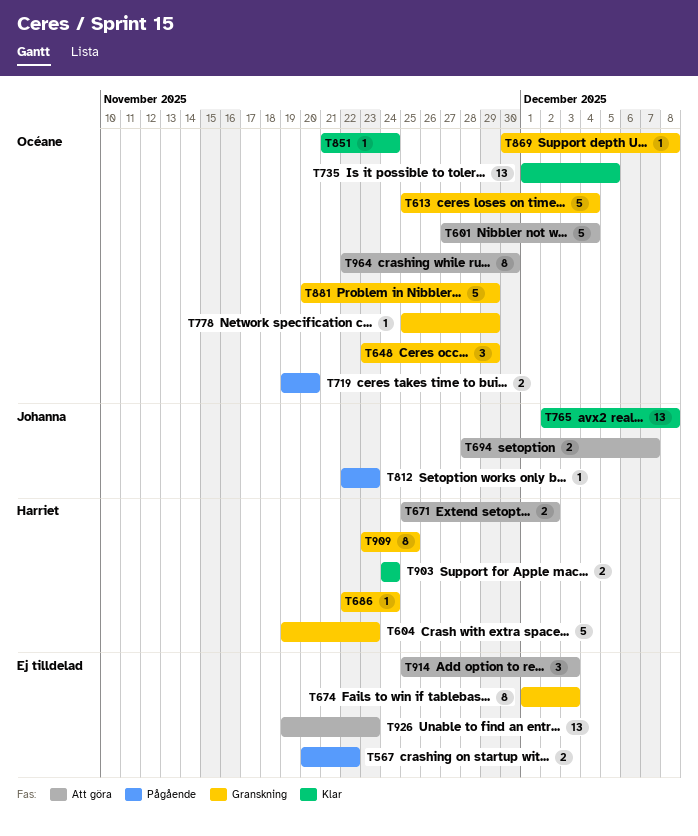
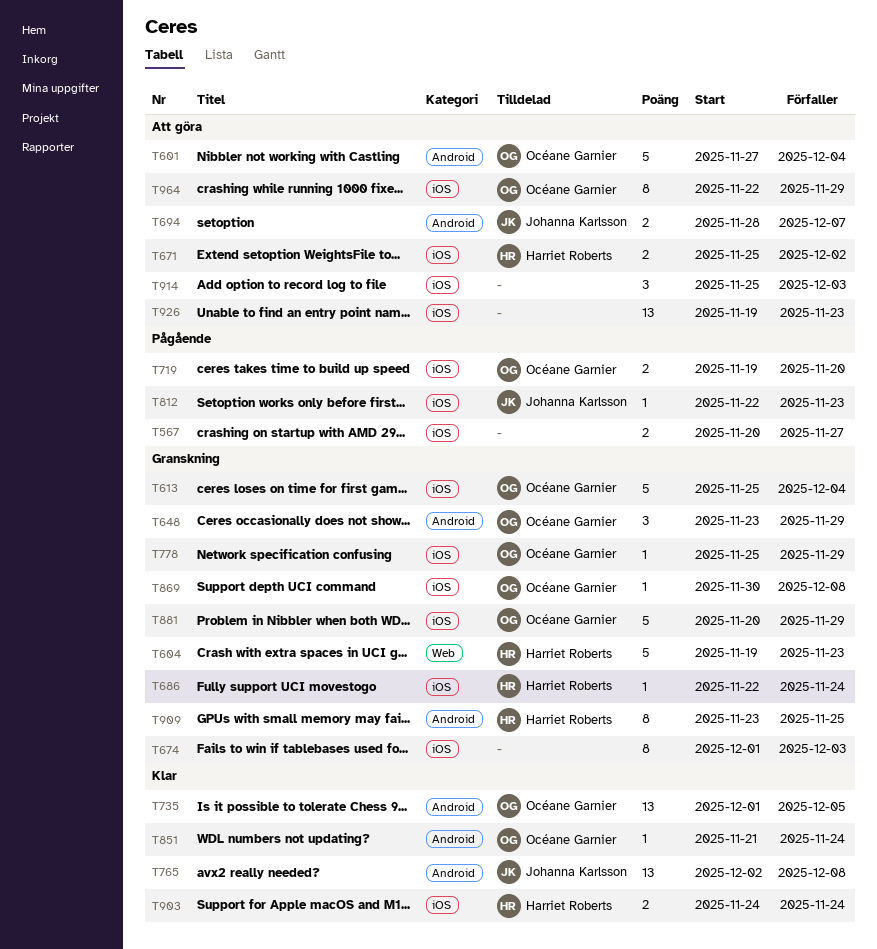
T567, due: Nov 22 -> Nov 27
T964, due: Nov 30 -> Nov 29

